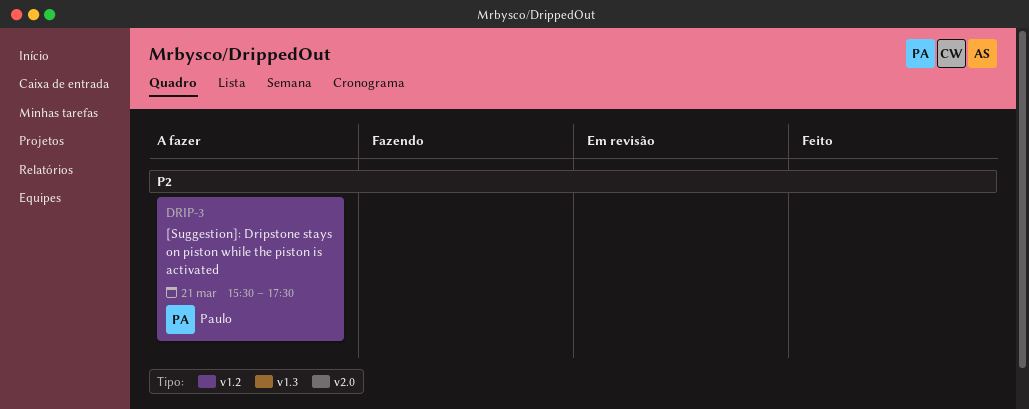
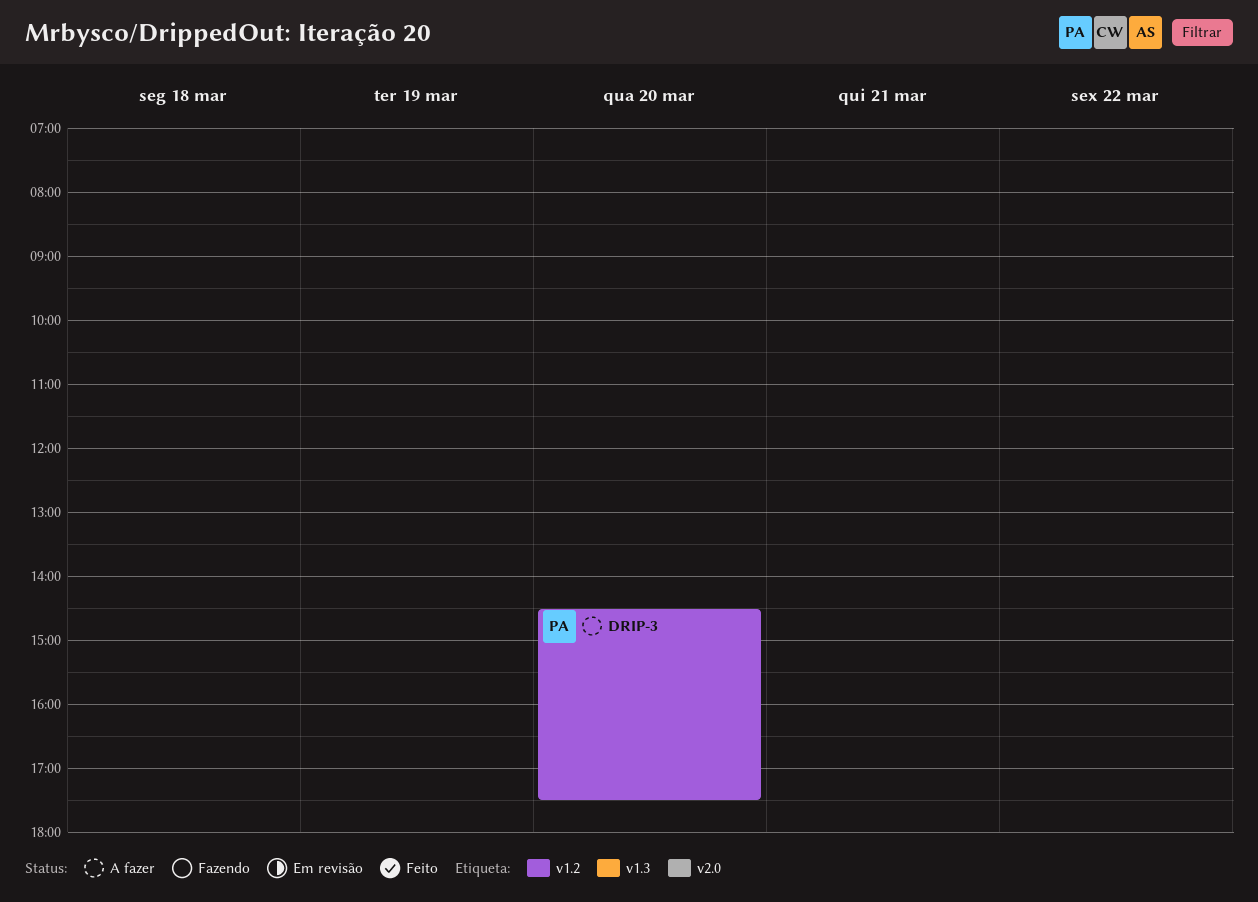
DRIP-3, day: Mar 21 -> Mar 20
DRIP-3, begins: 15:30 -> 14:30

